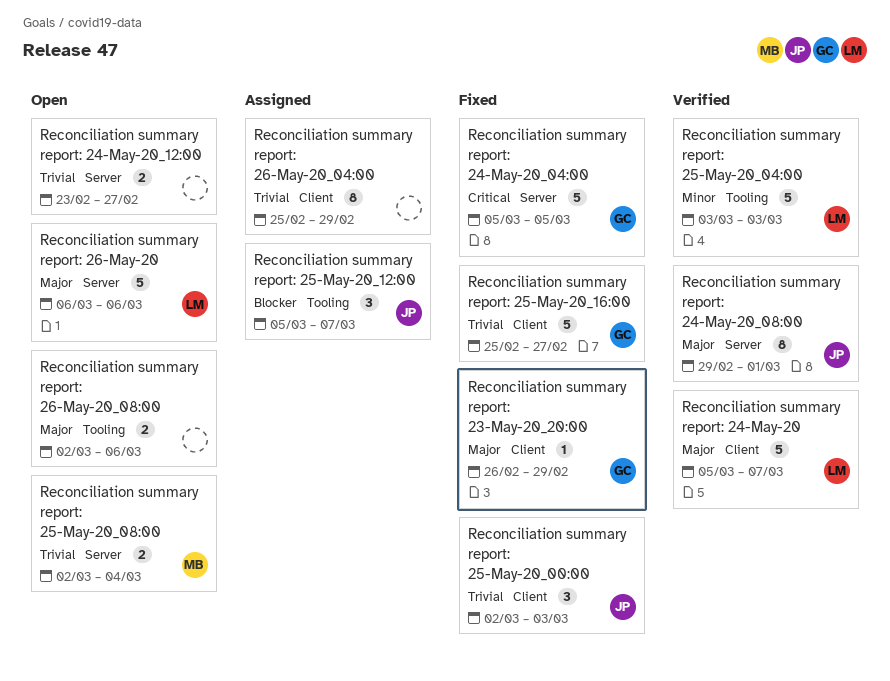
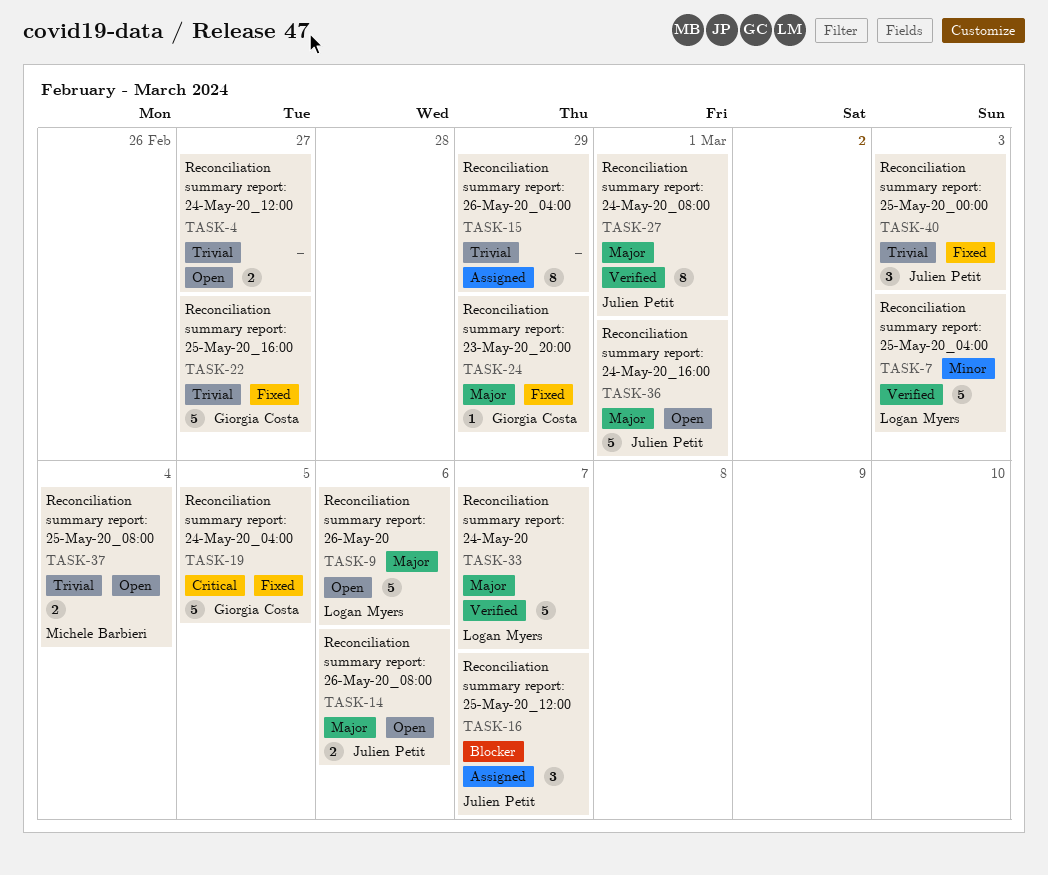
Reconciliation summary report: 24-May-20_16:00: none -> present
Reconciliation summary report: 26-May-20_08:00, owner: none -> Julien Petit

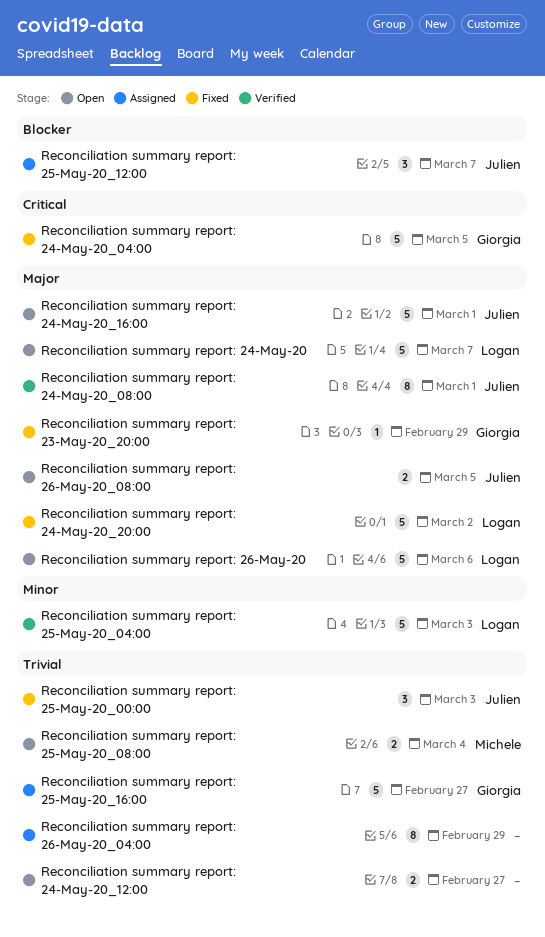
Reconciliation summary report: 24-May-20, status: Verified -> Open
Reconciliation summary report: 24-May-20_20:00: none -> present
Reconciliation summary report: 25-May-20_16:00, status: Fixed -> Assigned
Reconciliation summary report: 26-May-20_08:00, due: Mar 6 -> Mar 5

